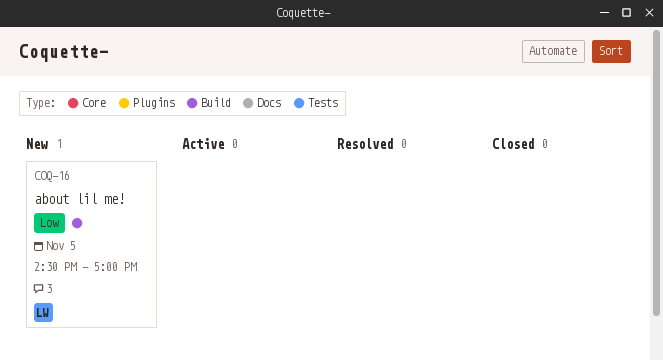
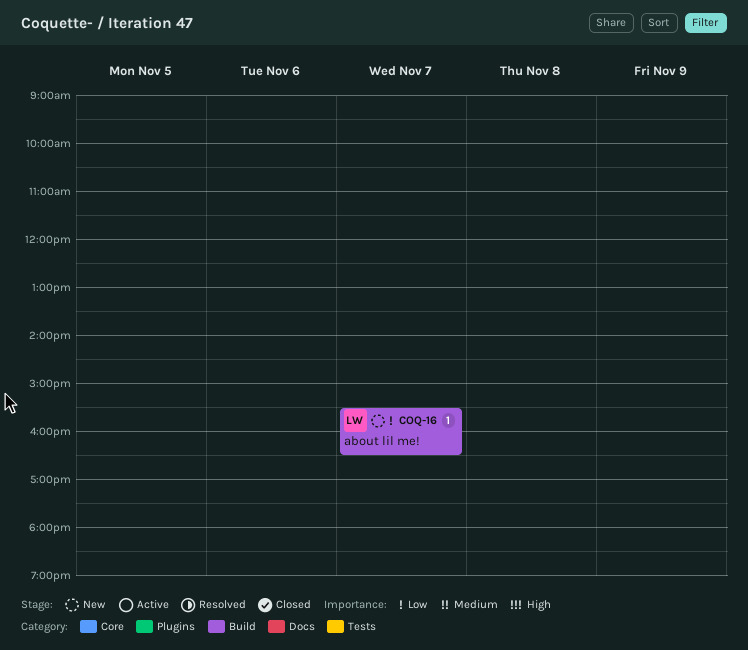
COQ-16, day: Nov 5 -> Nov 7
COQ-16, begins: 14:30 -> 15:30
COQ-16, ends: 17:00 -> 16:30

